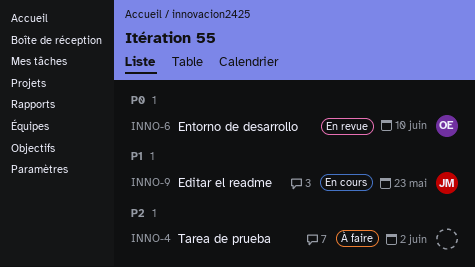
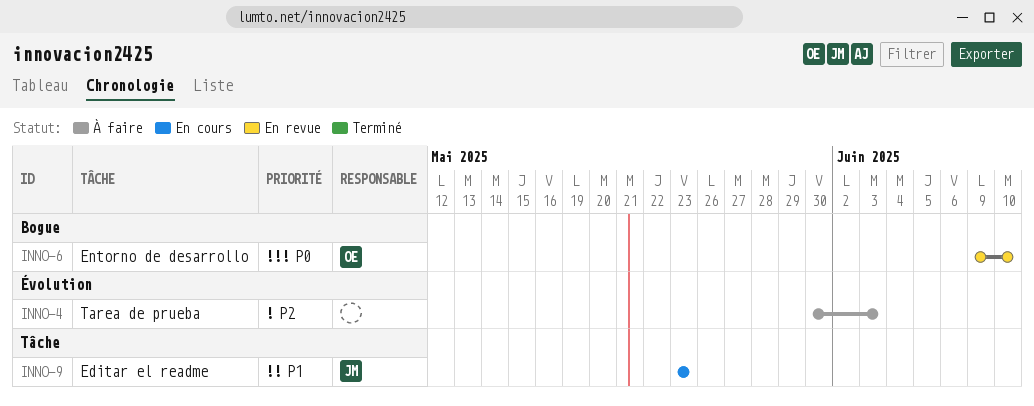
INNO-4, due: Jun 2 -> Jun 3

